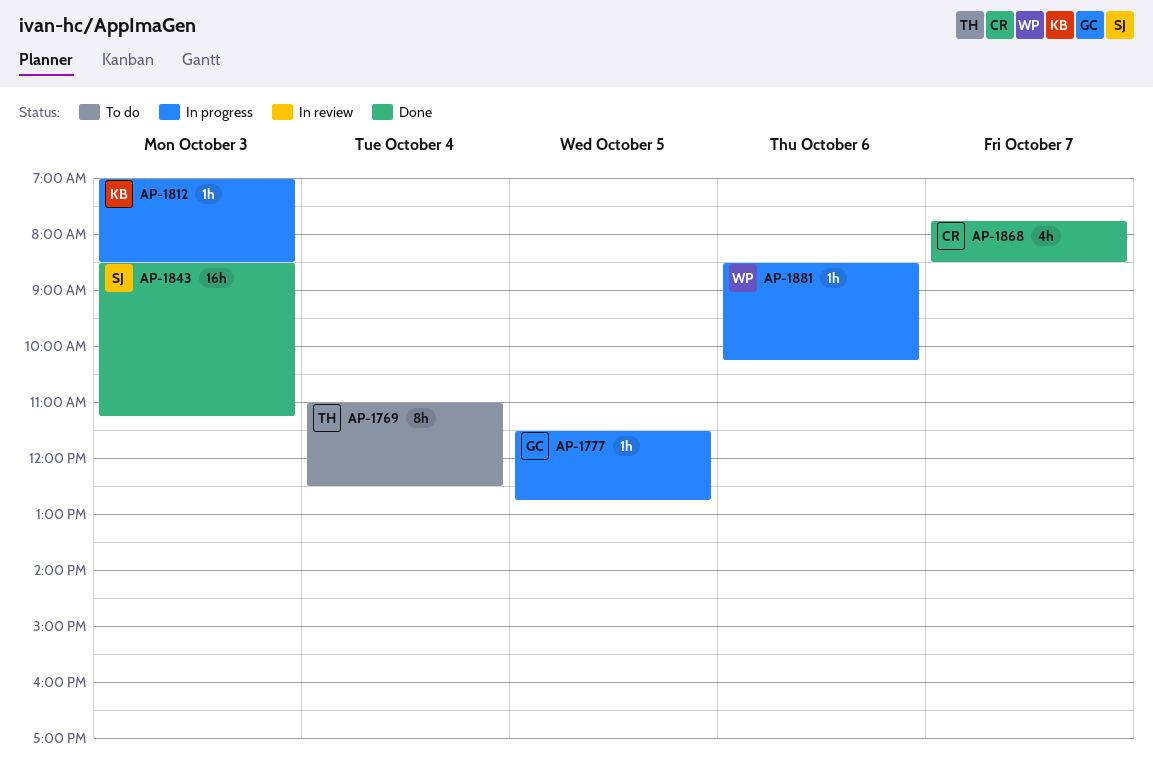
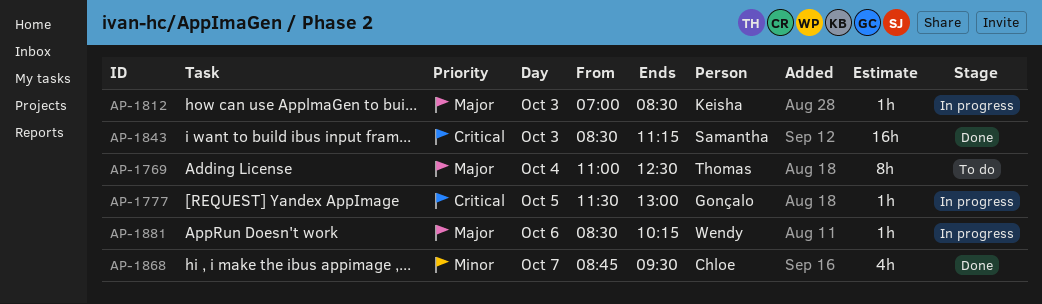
AP-1777, ends: 12:45 -> 13:00
AP-1868, begins: 07:45 -> 08:45
AP-1868, ends: 08:30 -> 09:30

